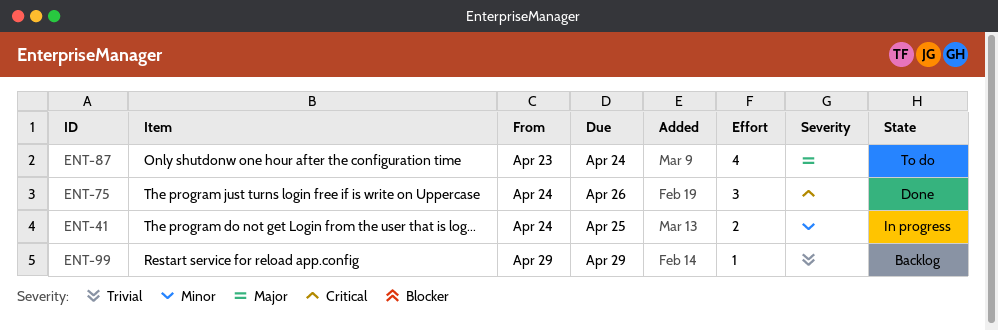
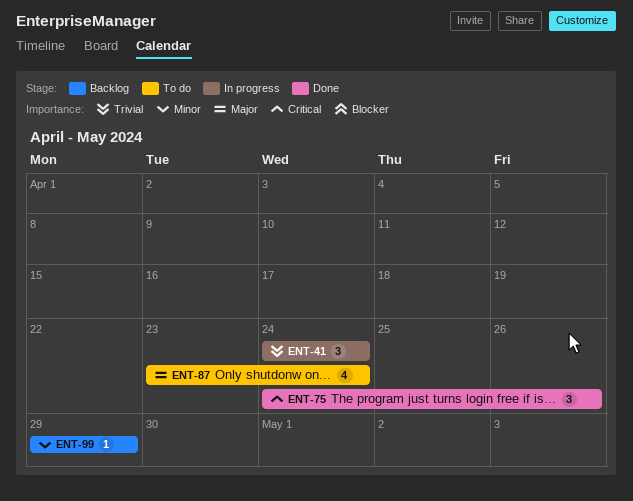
ENT-41, priority: Minor -> Trivial
ENT-41, estimate: 2 -> 3
ENT-41, due: Apr 25 -> Apr 24
ENT-99, priority: Trivial -> Minor

